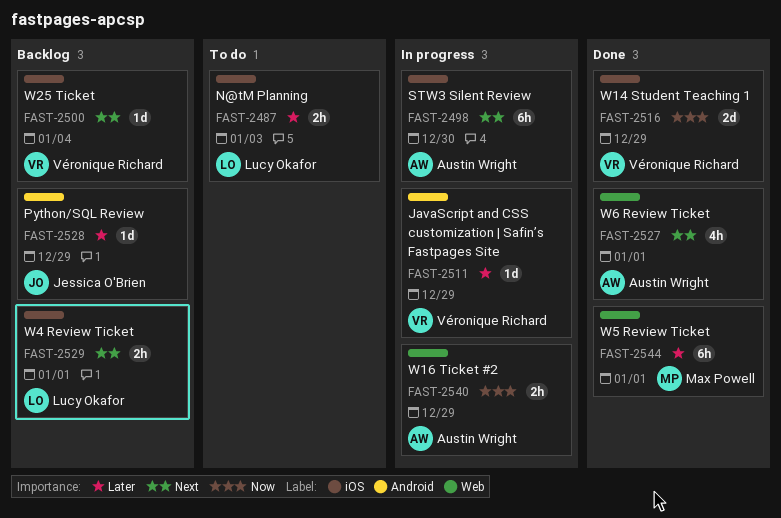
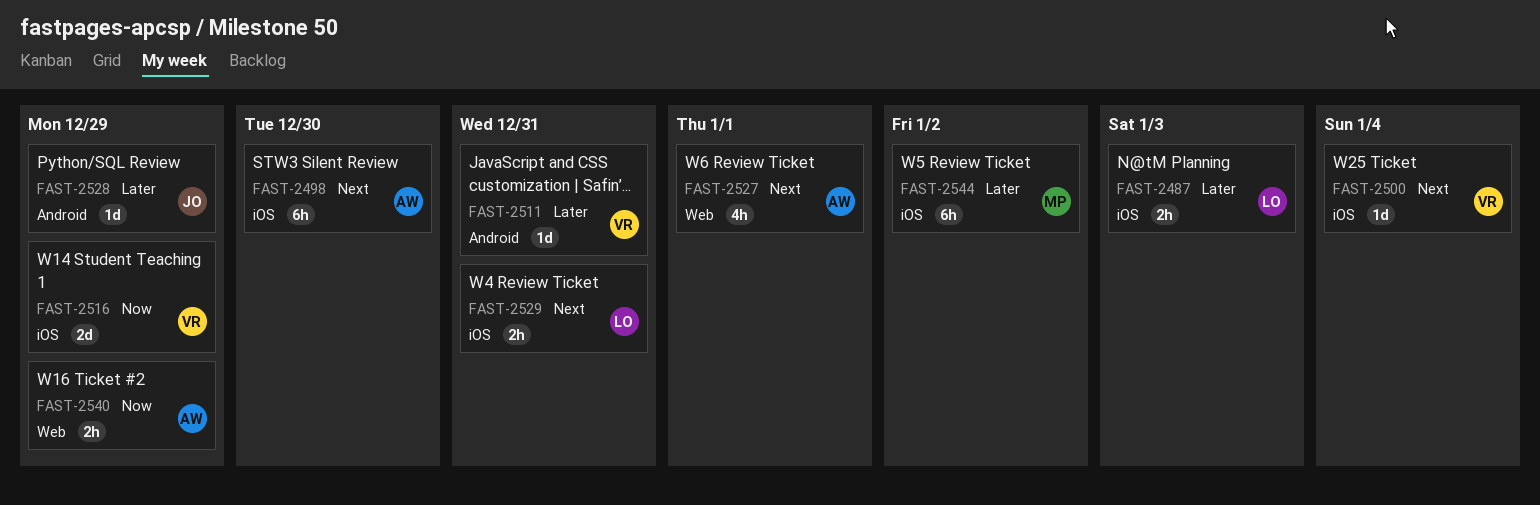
FAST-2511, due: Dec 29 -> Dec 31
FAST-2529, due: Jan 1 -> Dec 31
FAST-2544, label: Web -> iOS
FAST-2544, due: Jan 1 -> Jan 2

